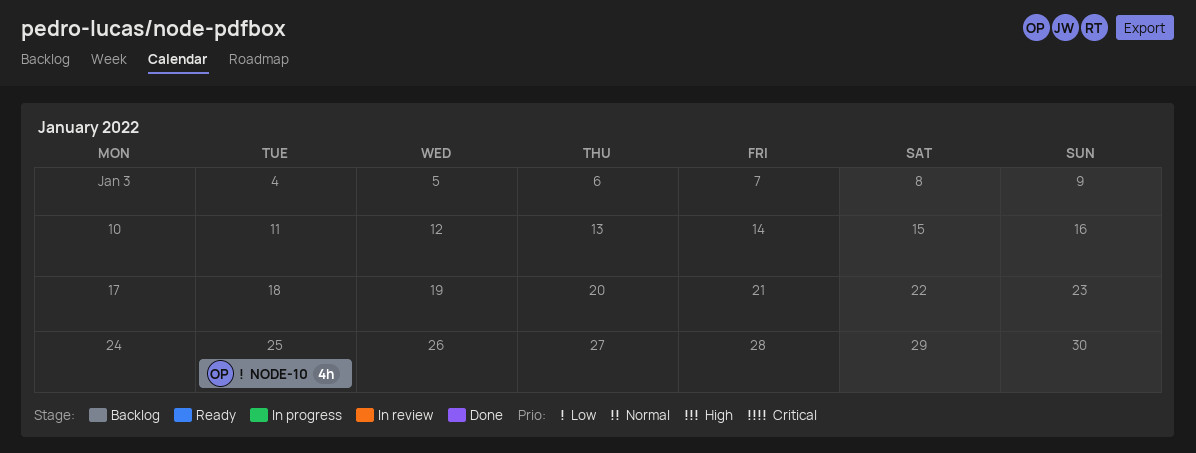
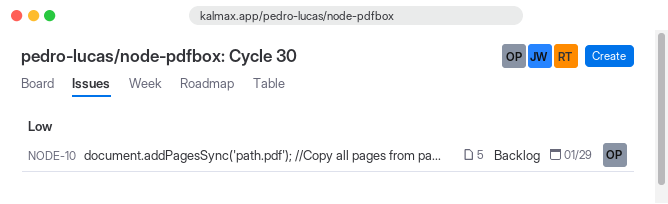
NODE-10, due: Jan 25 -> Jan 29

